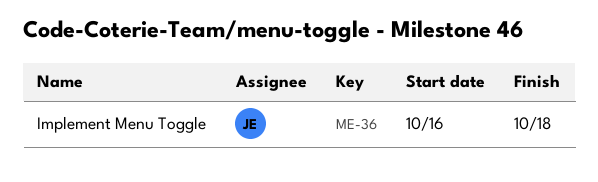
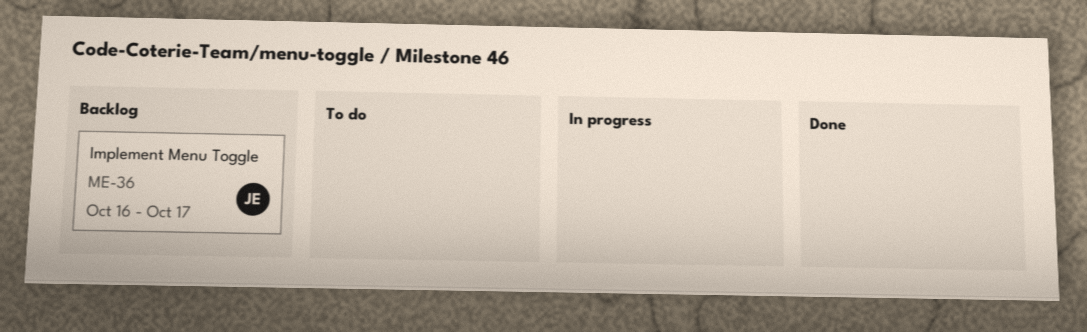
ME-36, due: Oct 18 -> Oct 17

